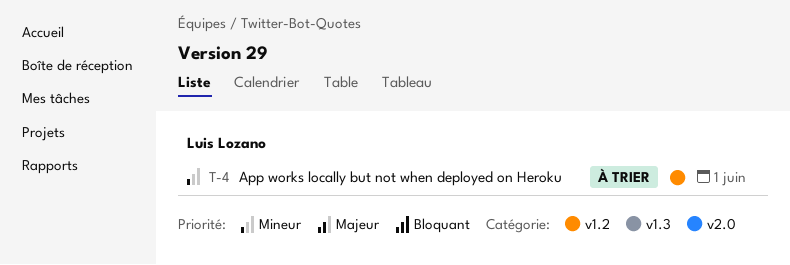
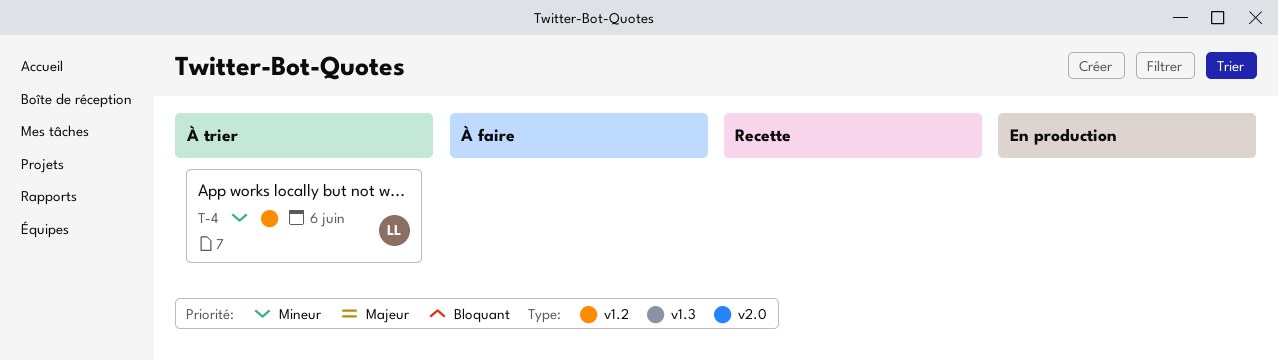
T-4, due: Jun 1 -> Jun 6

